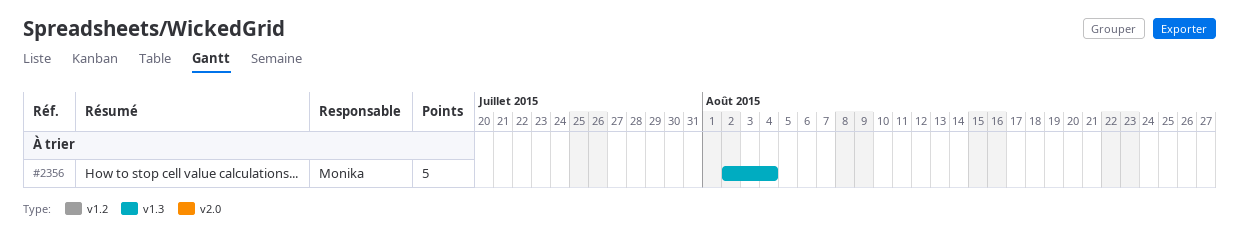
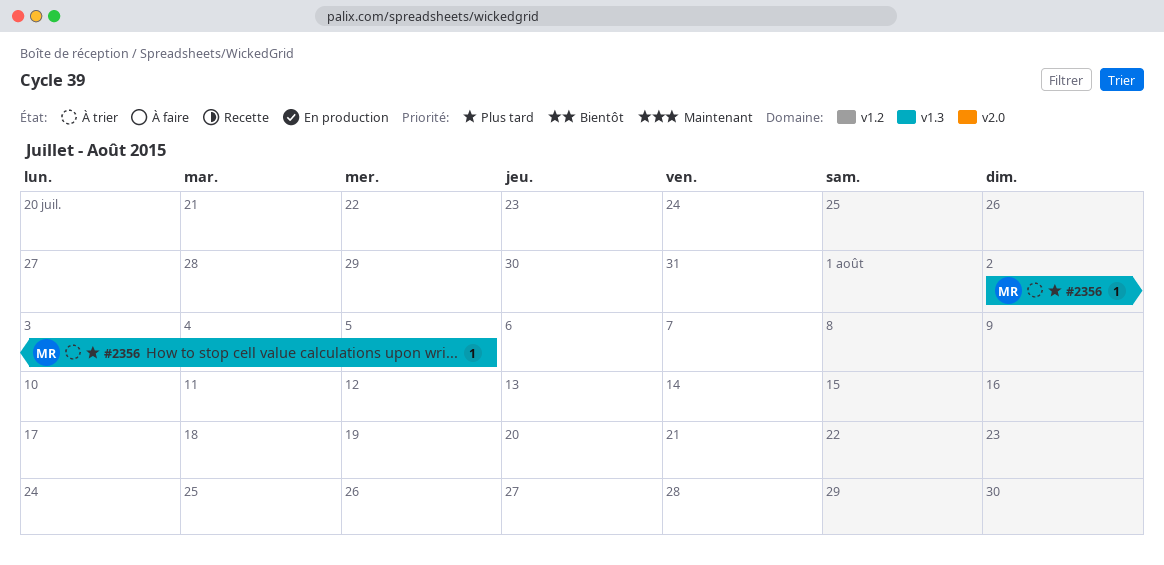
#2356, estimate: 5 -> 1
#2356, due: Aug 4 -> Aug 5

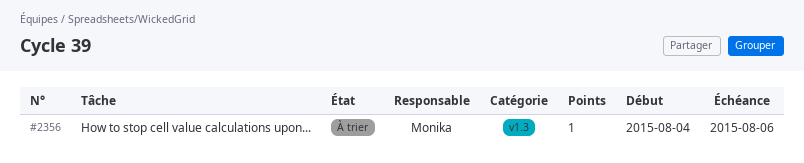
#2356, start: Aug 2 -> Aug 4
#2356, due: Aug 5 -> Aug 6

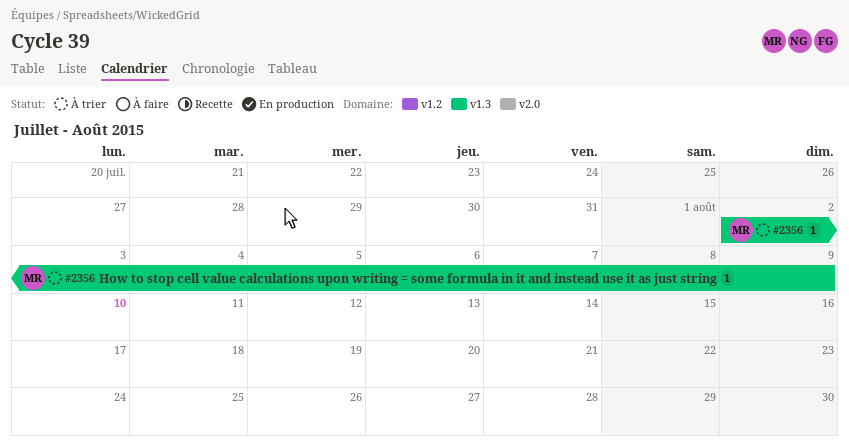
#2356, start: Aug 4 -> Aug 2
#2356, due: Aug 6 -> Aug 9

